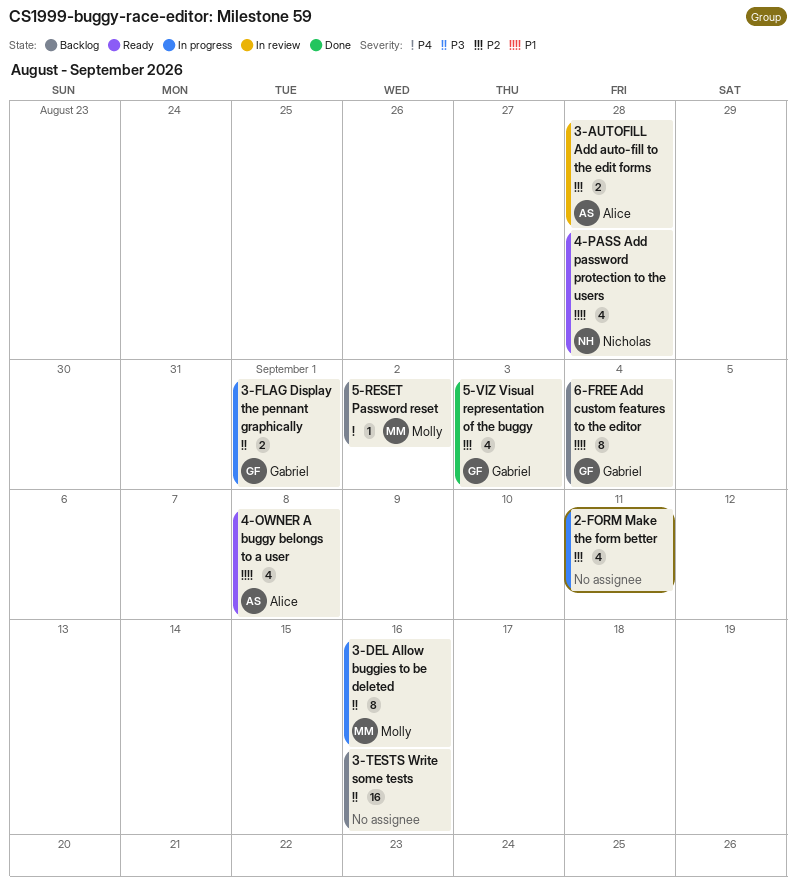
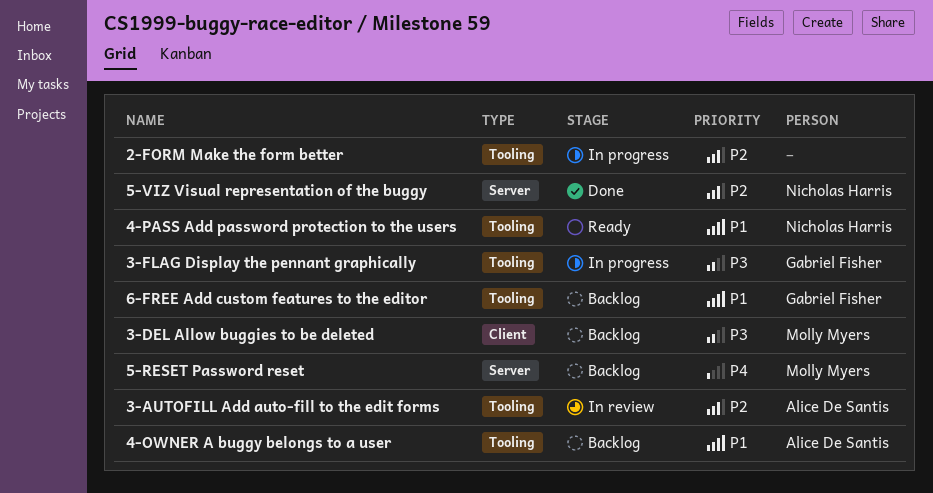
3-DEL Allow buggies to be deleted, status: In progress -> Backlog
3-TESTS Write some tests: present -> none
4-OWNER A buggy belongs to a user, status: Ready -> Backlog
5-VIZ Visual representation of the buggy, owner: Gabriel Fisher -> Nicholas Harris

